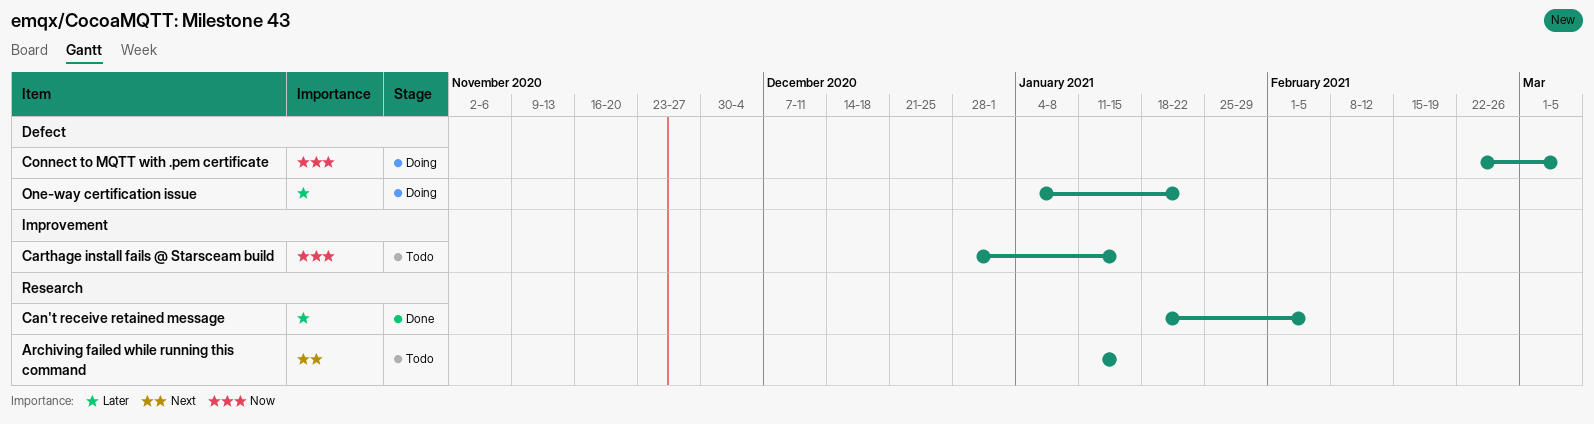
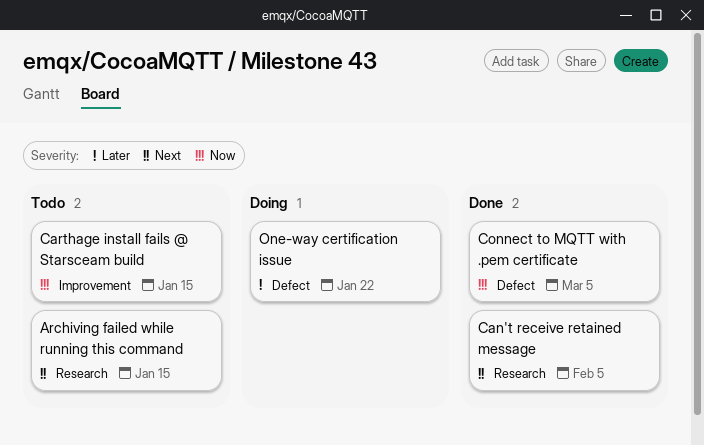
Can't receive retained message, priority: Later -> Next
Connect to MQTT with .pem certificate, status: Doing -> Done

